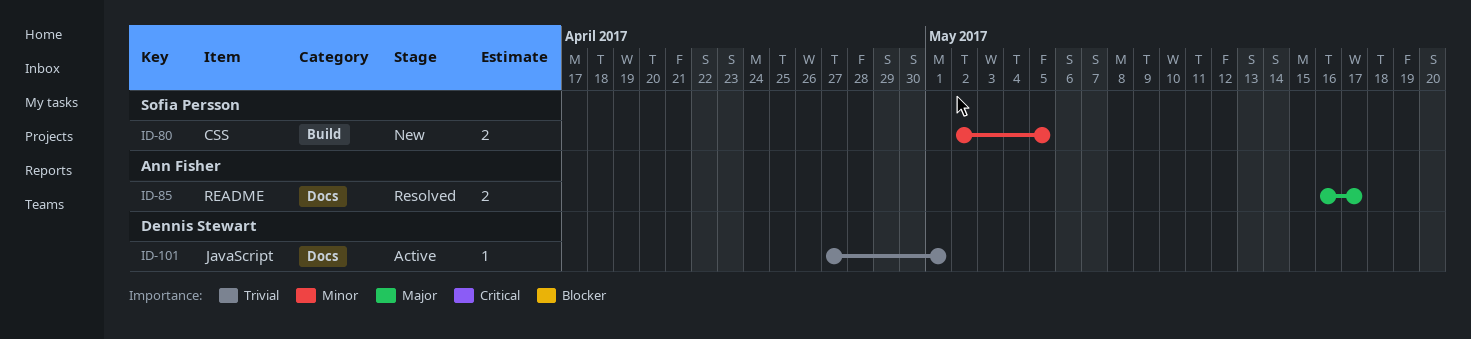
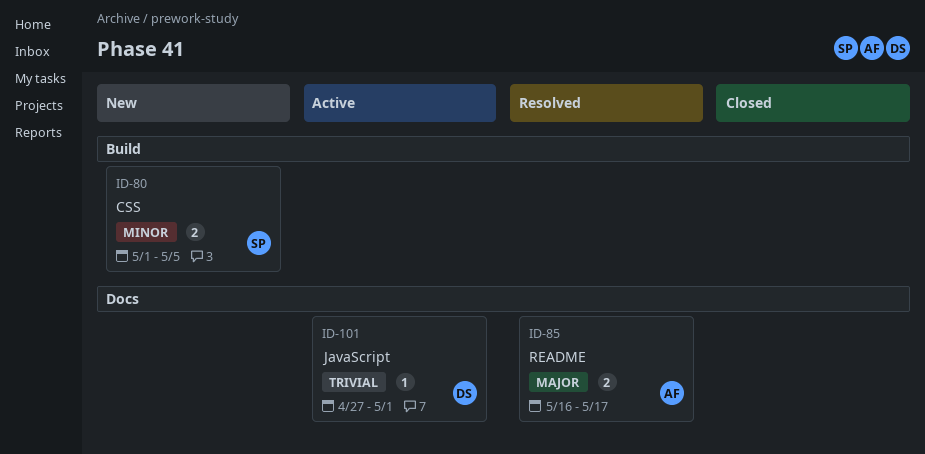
ID-80, start: May 2 -> May 1

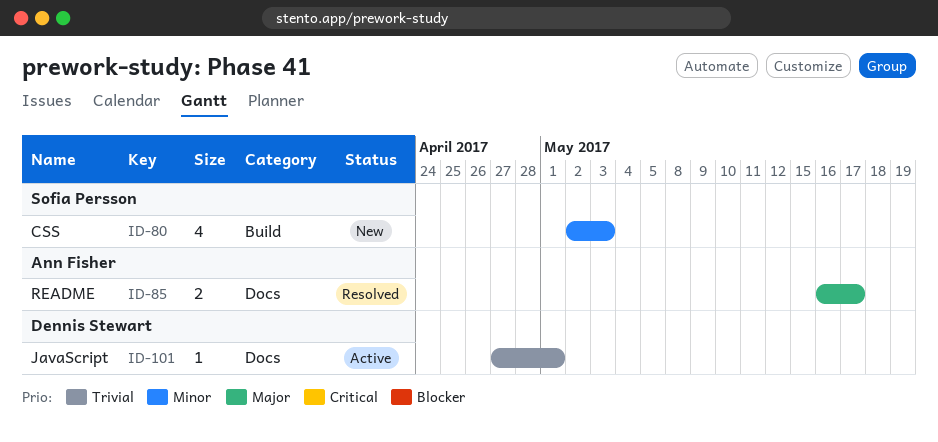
ID-80, estimate: 2 -> 4
ID-80, start: May 1 -> May 2
ID-80, due: May 5 -> May 3

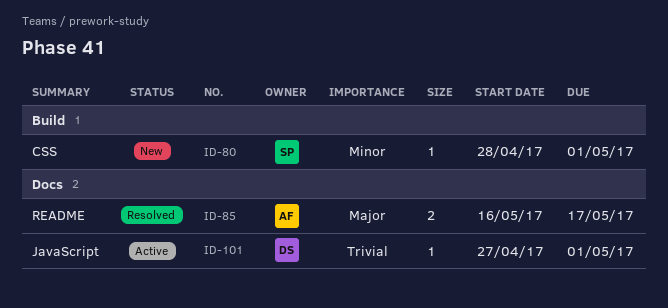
ID-80, estimate: 4 -> 1
ID-80, start: May 2 -> Apr 28
ID-80, due: May 3 -> May 1

